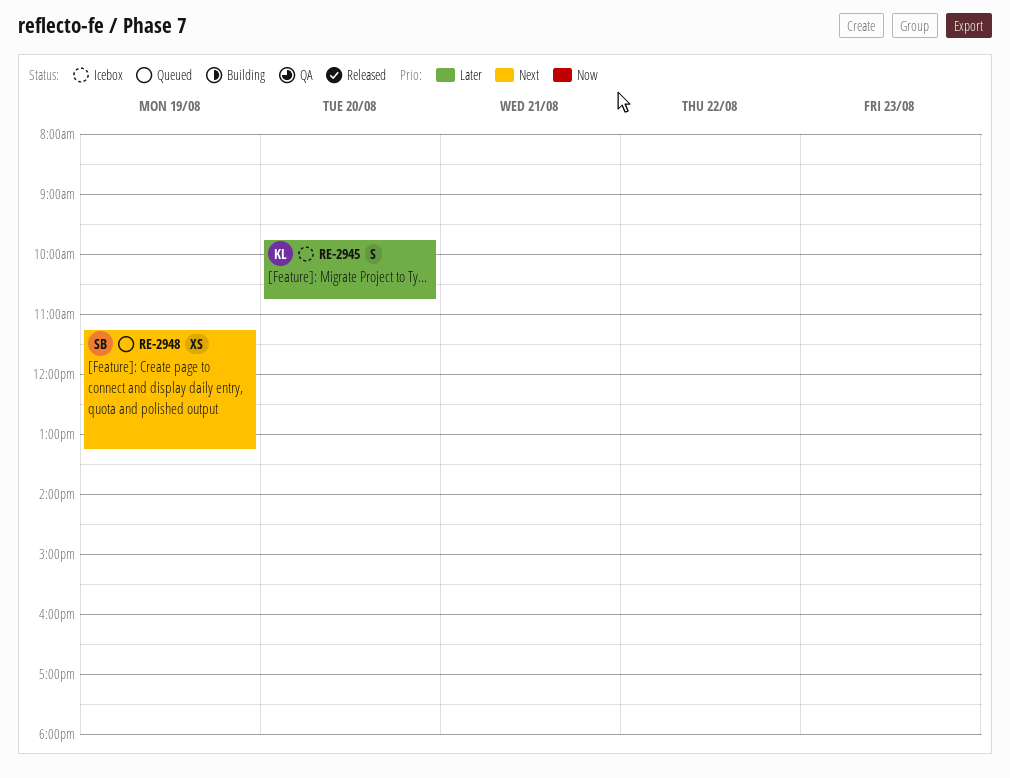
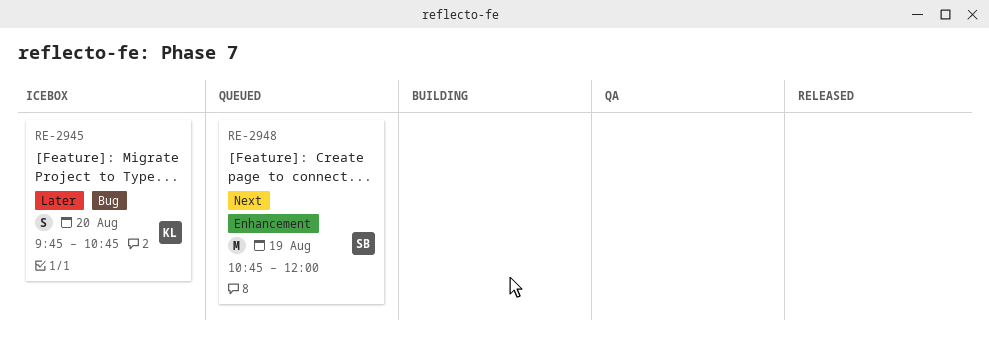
RE-2948, estimate: XS -> M
RE-2948, begins: 11:15 -> 10:45
RE-2948, ends: 13:15 -> 12:00

